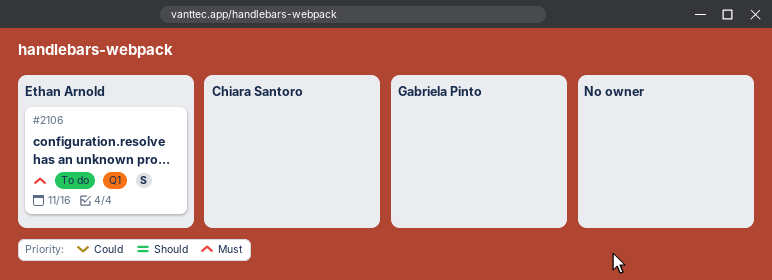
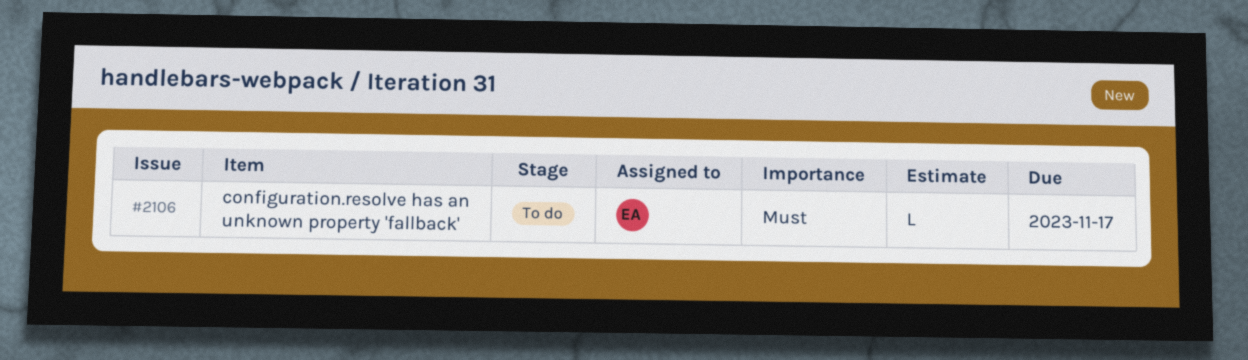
#2106, estimate: S -> L
#2106, due: Nov 16 -> Nov 17

